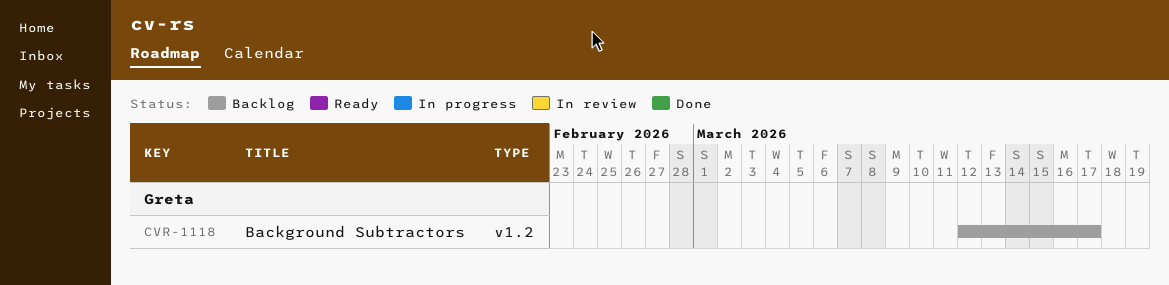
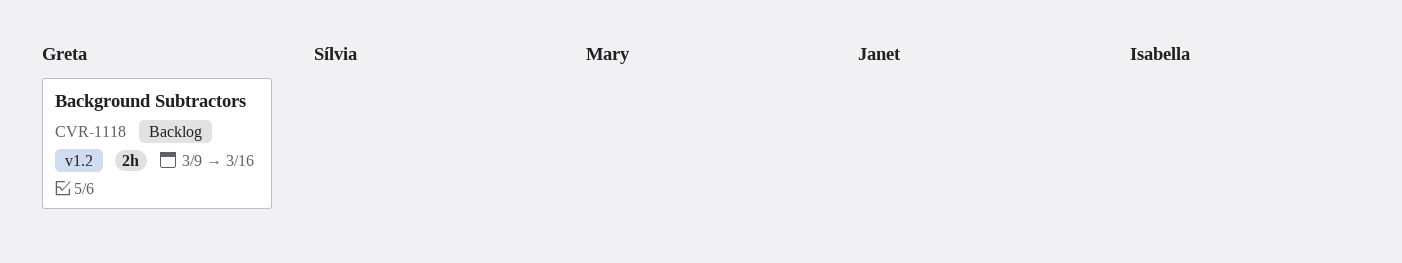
CVR-1118, start: Mar 12 -> Mar 9
CVR-1118, due: Mar 17 -> Mar 16

